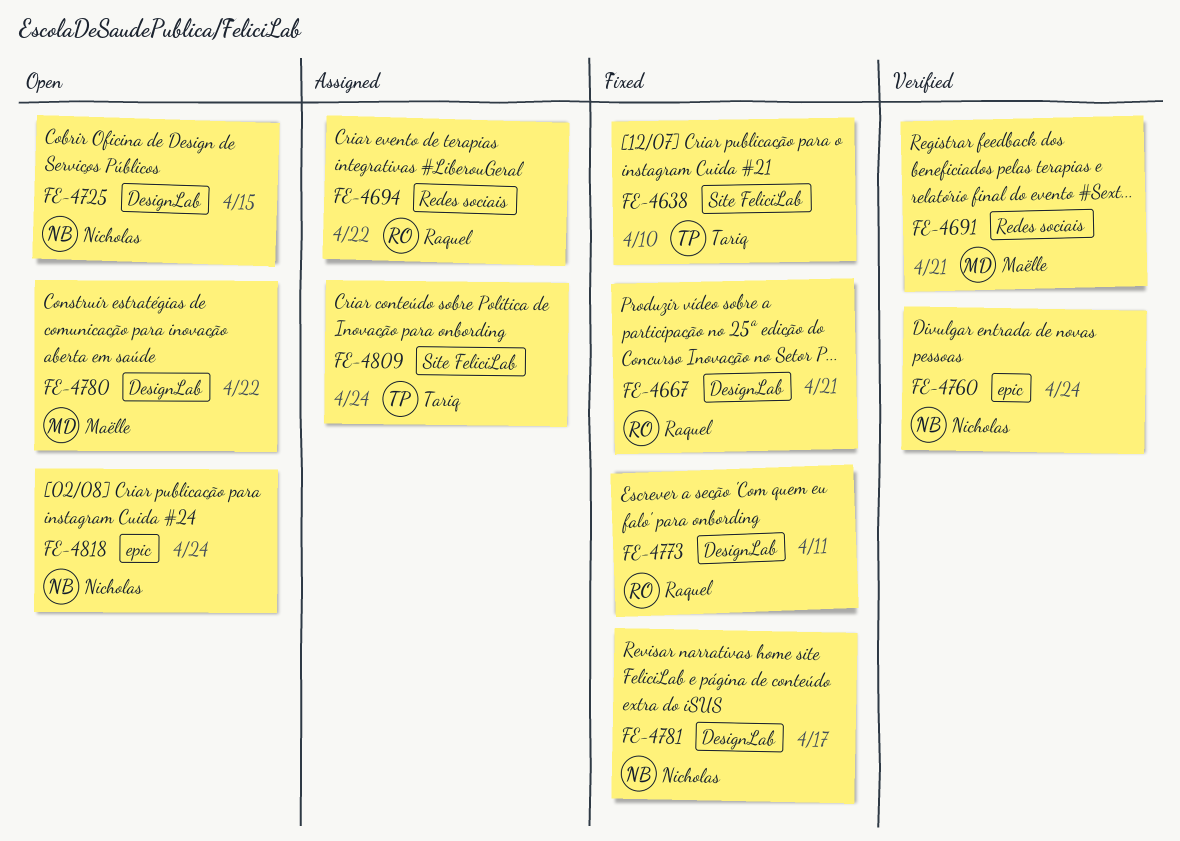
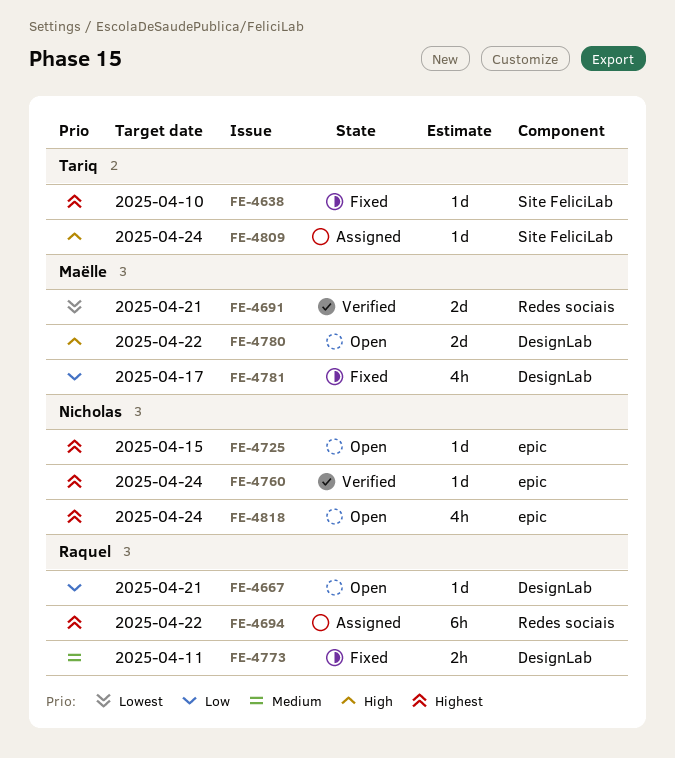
FE-4667, status: Fixed -> Open
FE-4725, label: DesignLab -> epic
FE-4781, owner: Nicholas -> Maëlle

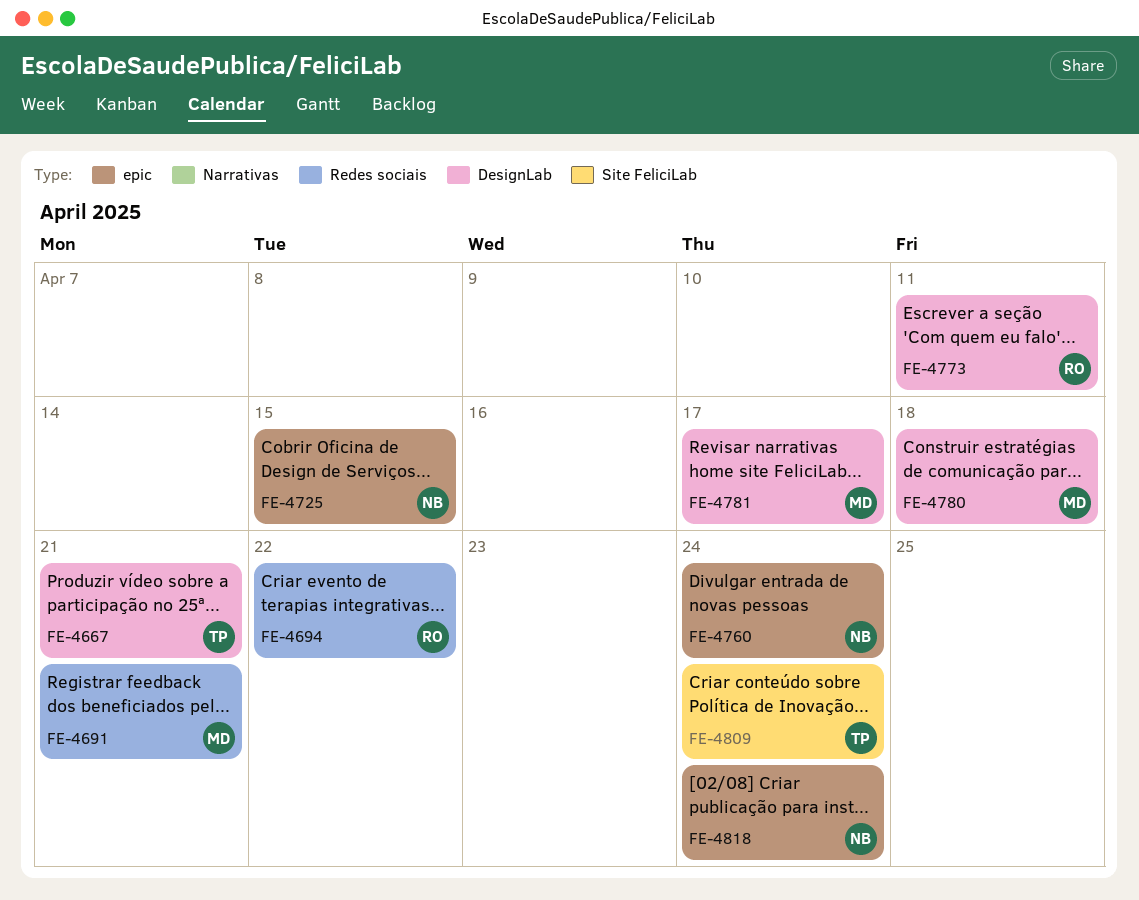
FE-4638: present -> none
FE-4667, owner: Raquel -> Tariq
FE-4780, due: Apr 22 -> Apr 18

